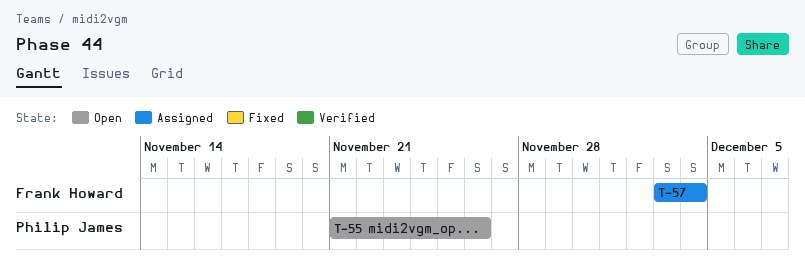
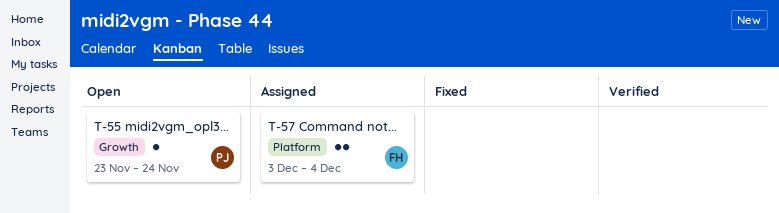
T-55, start: Nov 21 -> Nov 23
T-55, due: Nov 26 -> Nov 24

